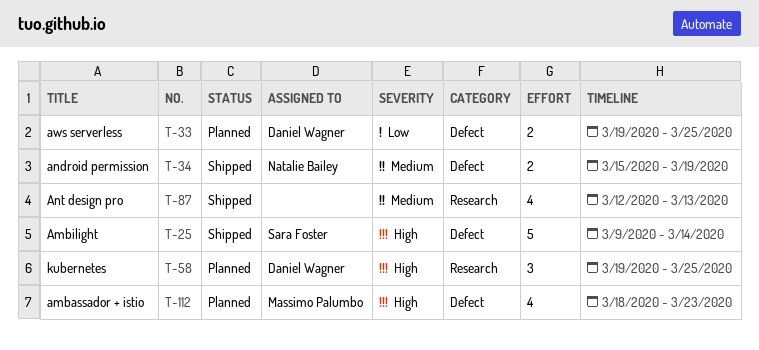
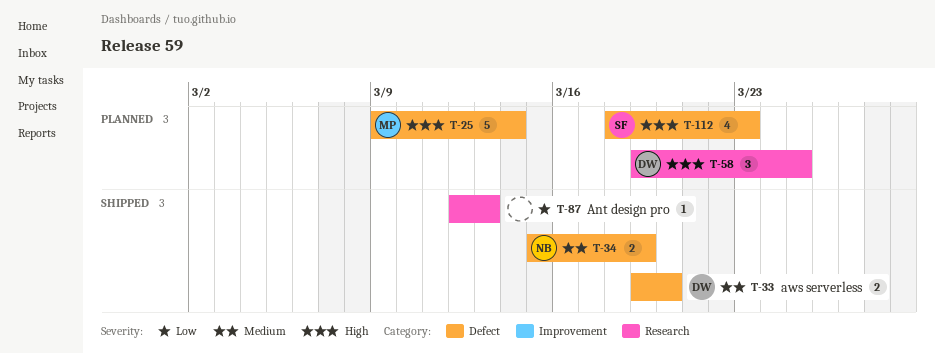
T-25, status: Shipped -> Planned
T-25, owner: Sara Foster -> Massimo Palumbo
T-33, status: Planned -> Shipped
T-33, priority: Low -> Medium
T-33, due: Mar 25 -> Mar 20
T-87, priority: Medium -> Low
T-87, estimate: 4 -> 1
T-112, owner: Massimo Palumbo -> Sara Foster

